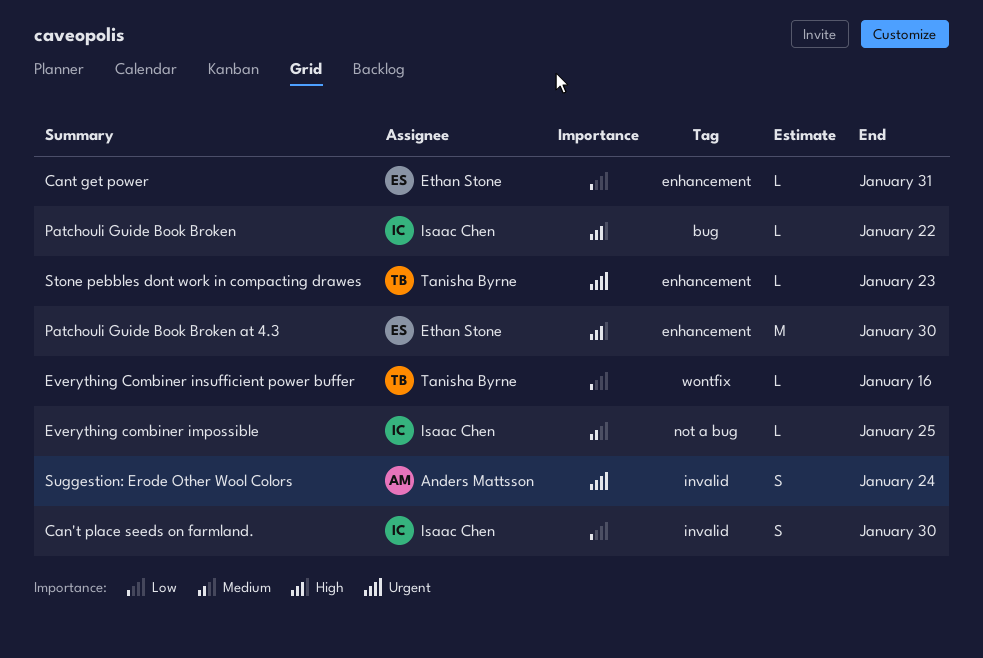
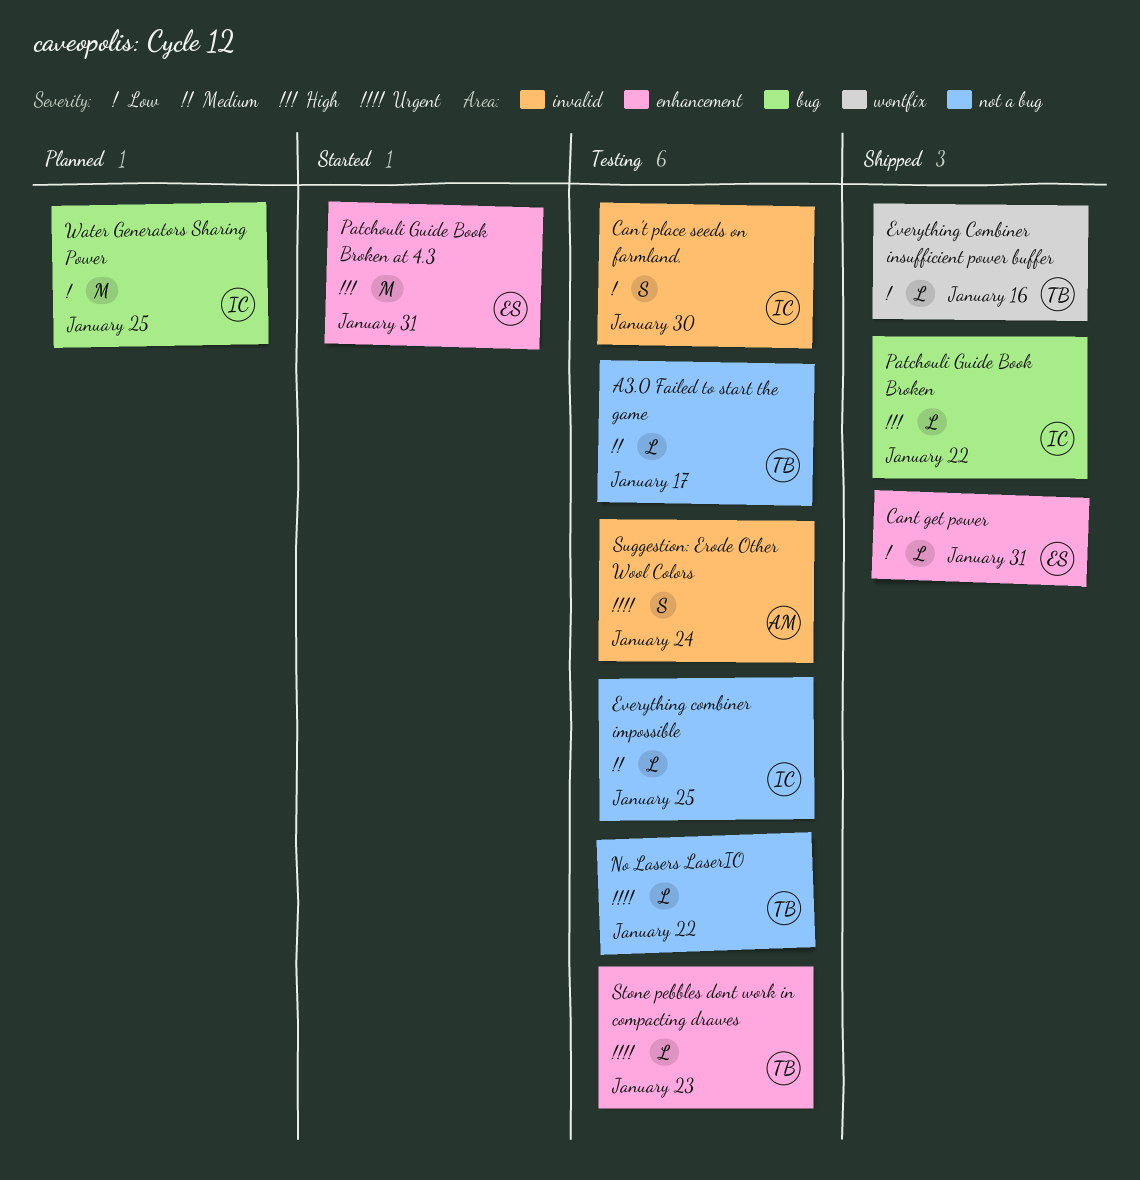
A3.0 Failed to start the game: none -> present
No Lasers LaserIO: none -> present
Patchouli Guide Book Broken at 4.3, due: Jan 30 -> Jan 31
Water Generators Sharing Power: none -> present

